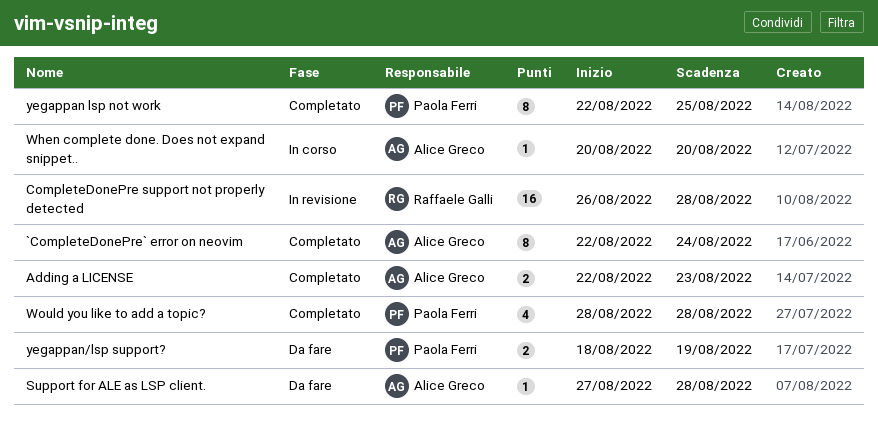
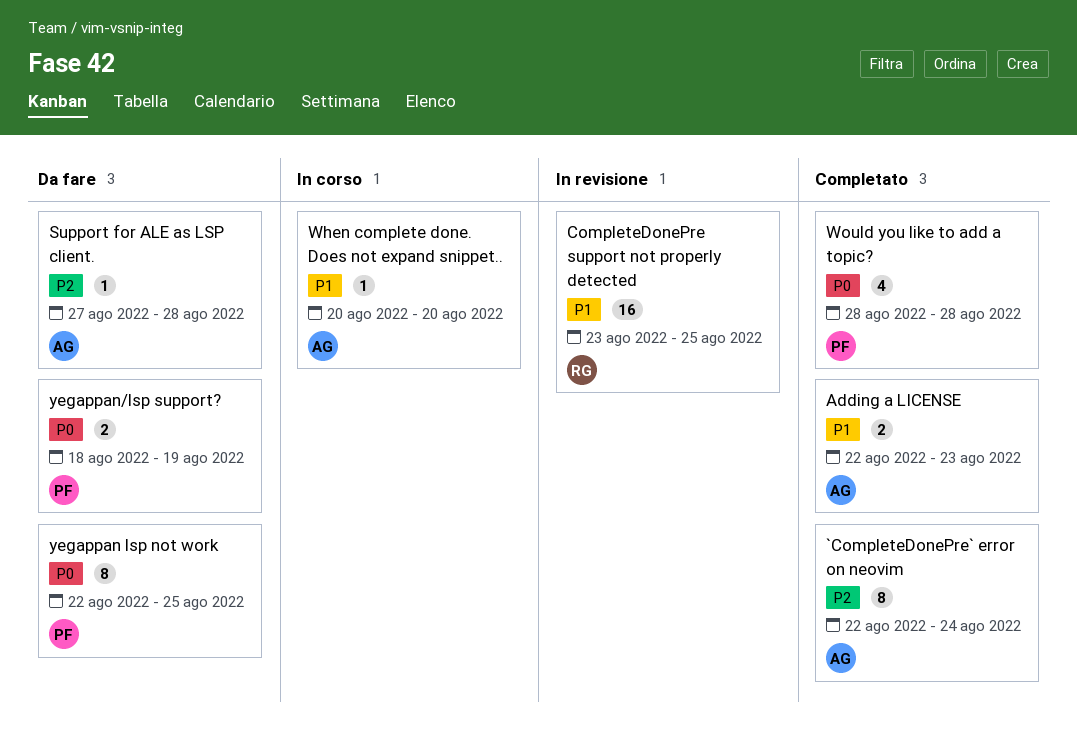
CompleteDonePre support not properly detected, start: Aug 26 -> Aug 23
CompleteDonePre support not properly detected, due: Aug 28 -> Aug 25
yegappan lsp not work, status: Completato -> Da fare

